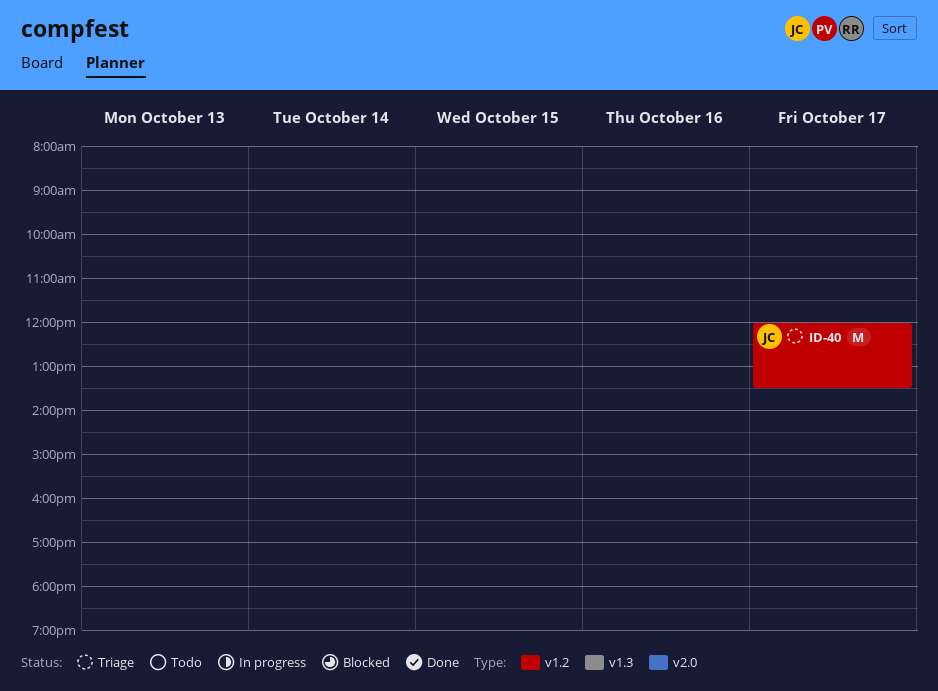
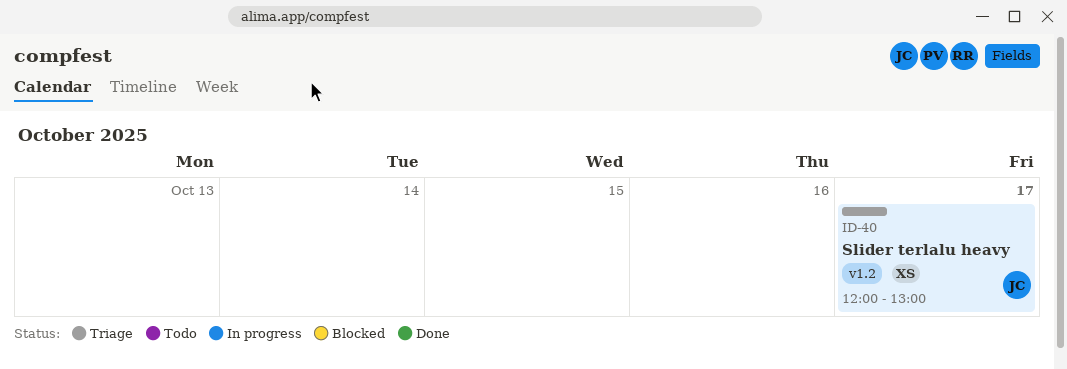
ID-40, estimate: M -> XS
ID-40, ends: 13:30 -> 13:00

